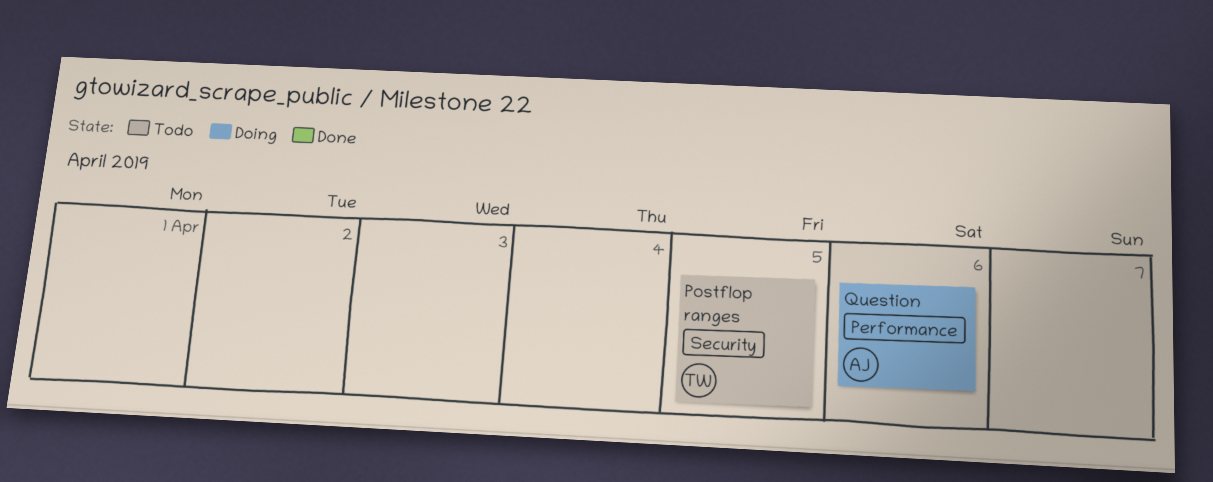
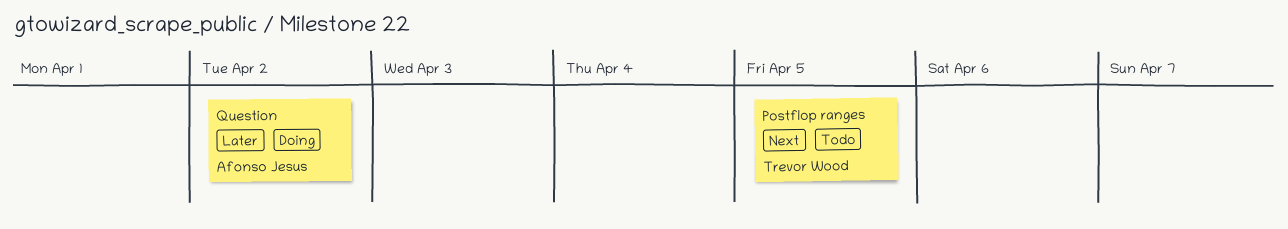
Question, due: Apr 6 -> Apr 2

